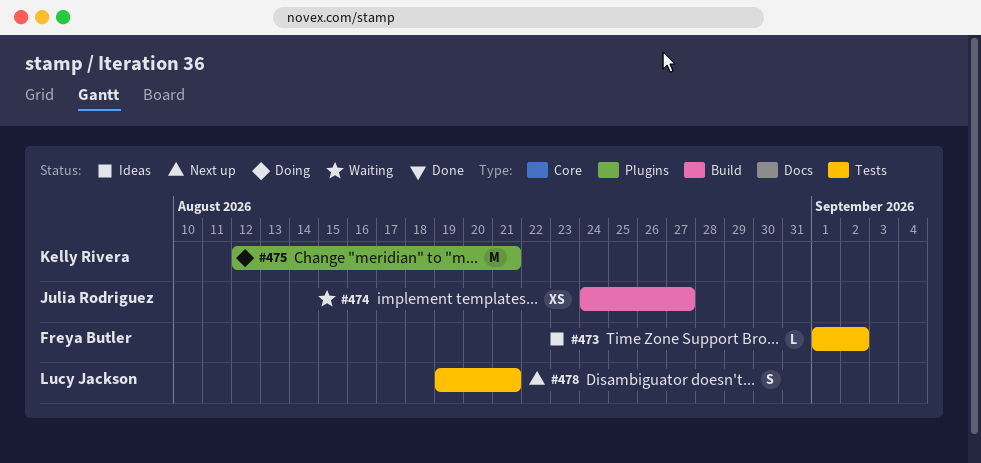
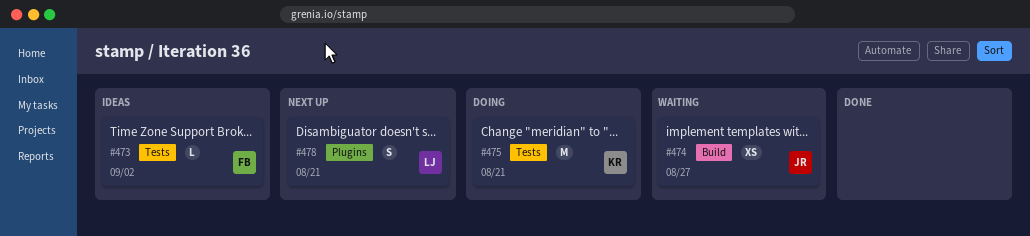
#475, label: Plugins -> Tests
#478, label: Tests -> Plugins

